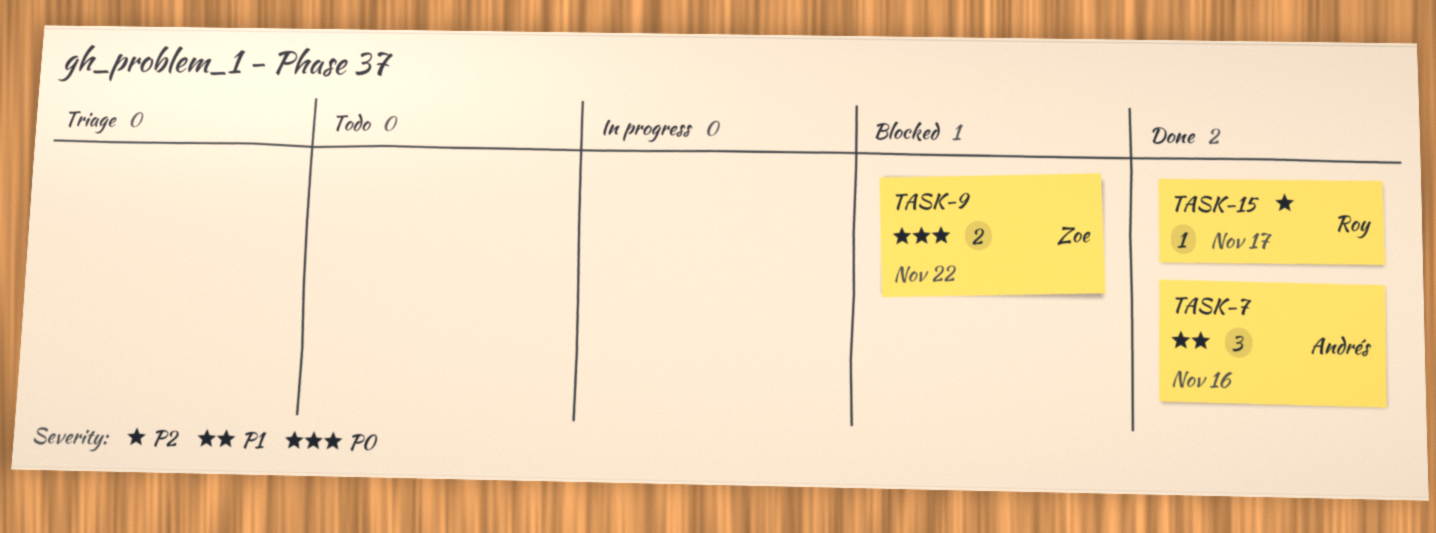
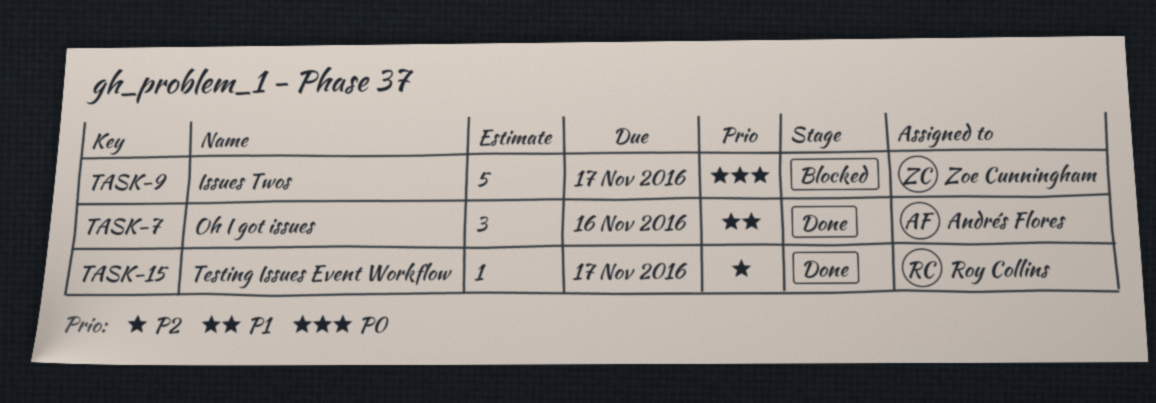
TASK-9, estimate: 2 -> 5
TASK-9, due: Nov 22 -> Nov 17

